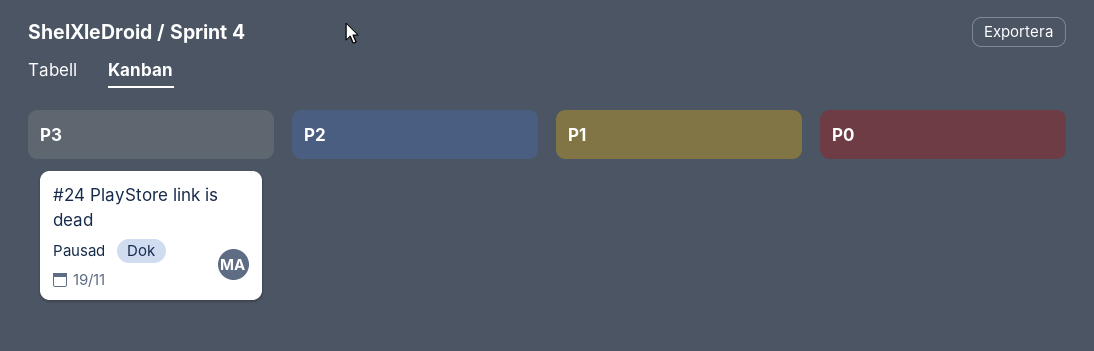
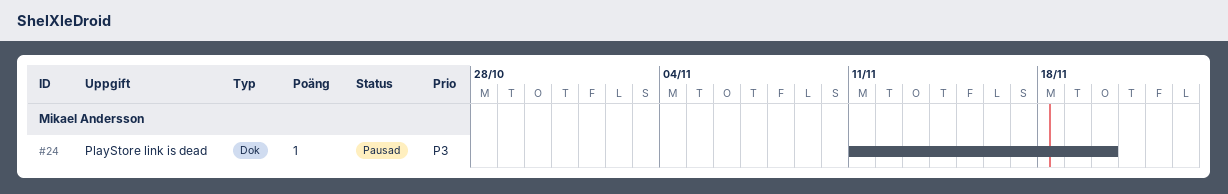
#24, due: Nov 19 -> Nov 20

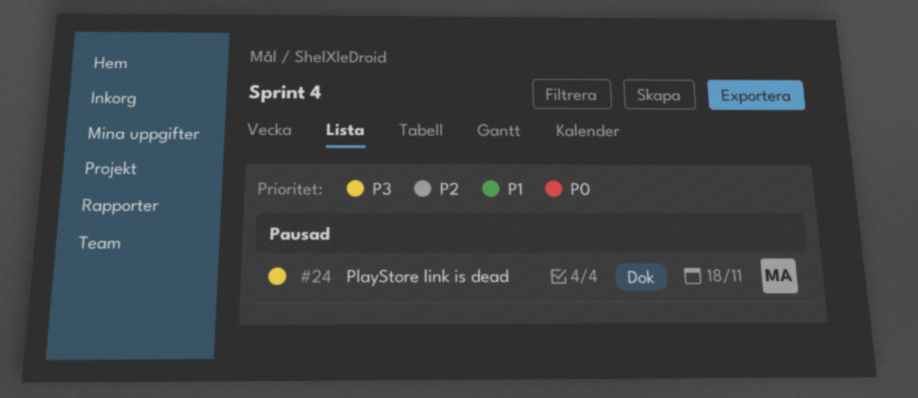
#24, due: Nov 20 -> Nov 18

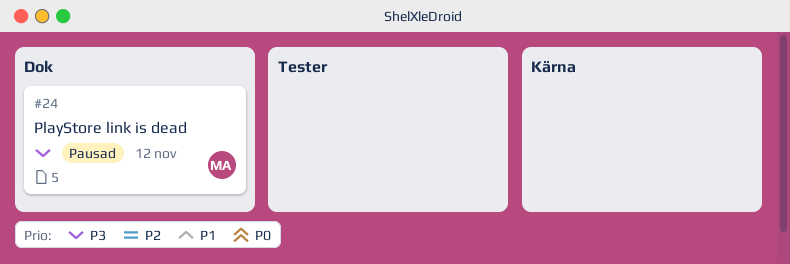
#24, due: Nov 18 -> Nov 12

